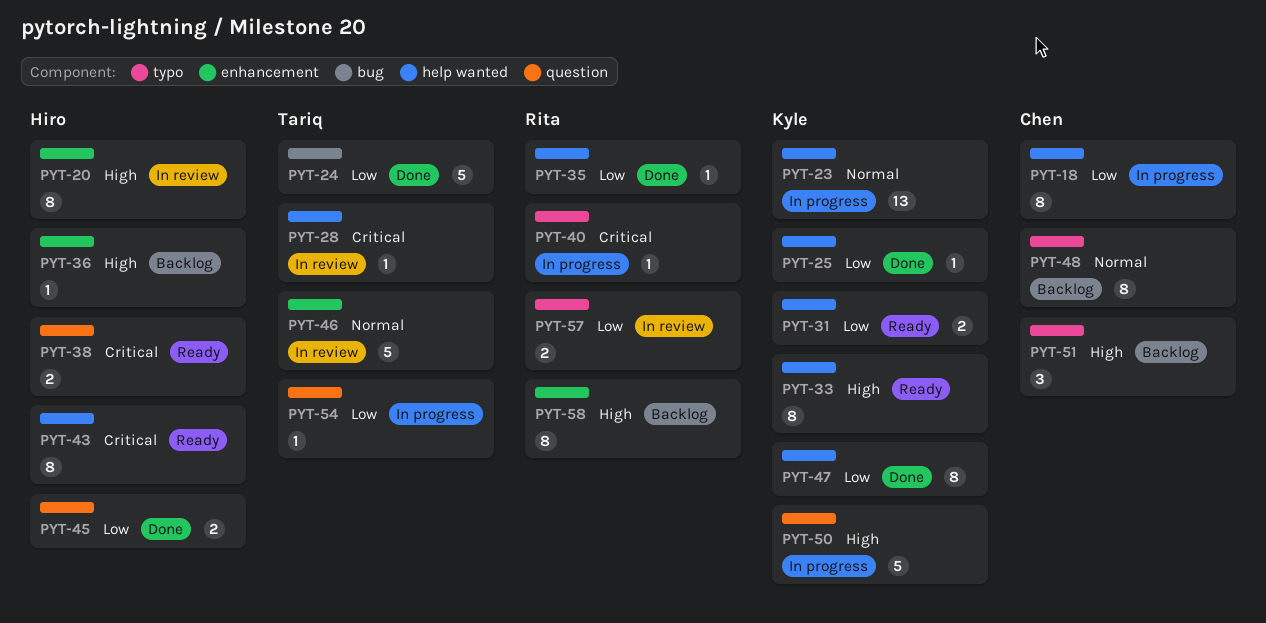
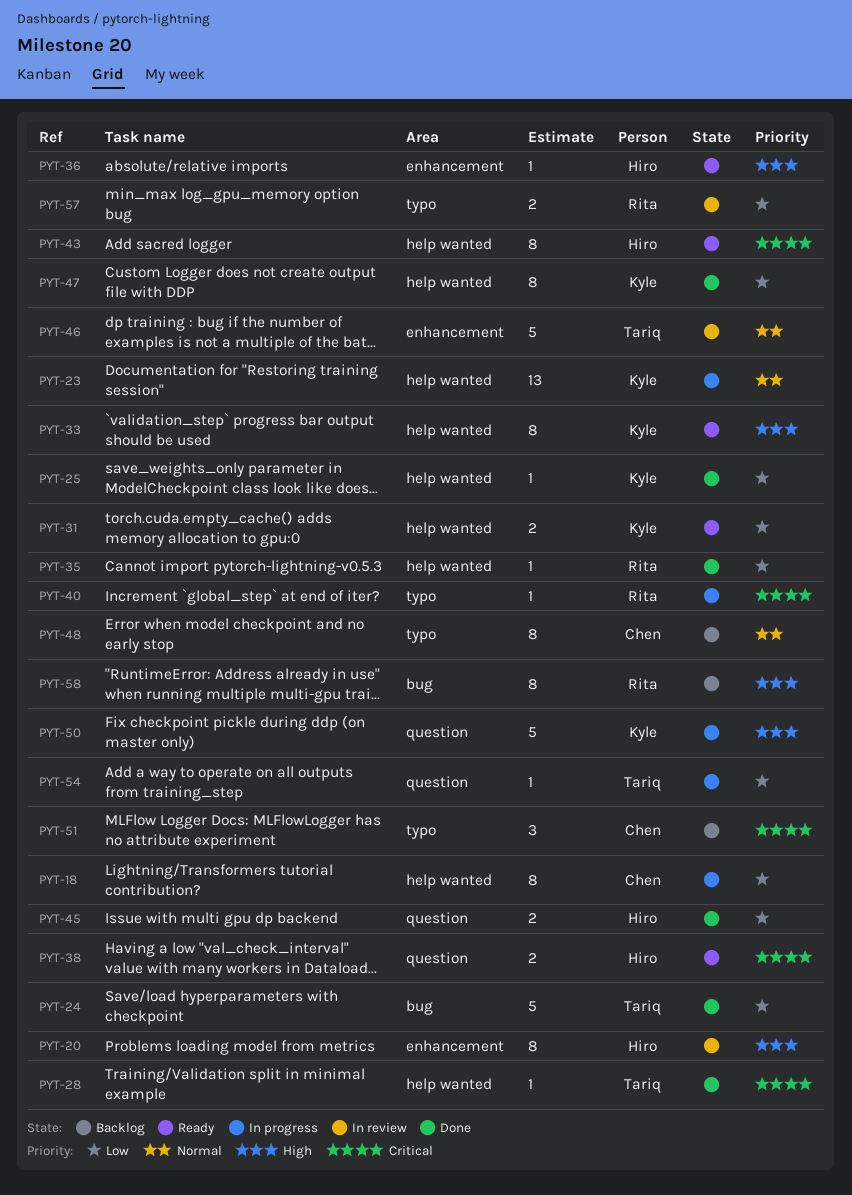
PYT-28, status: In review -> Done
PYT-36, status: Backlog -> Ready
PYT-51, priority: High -> Critical
PYT-58, label: enhancement -> bug

